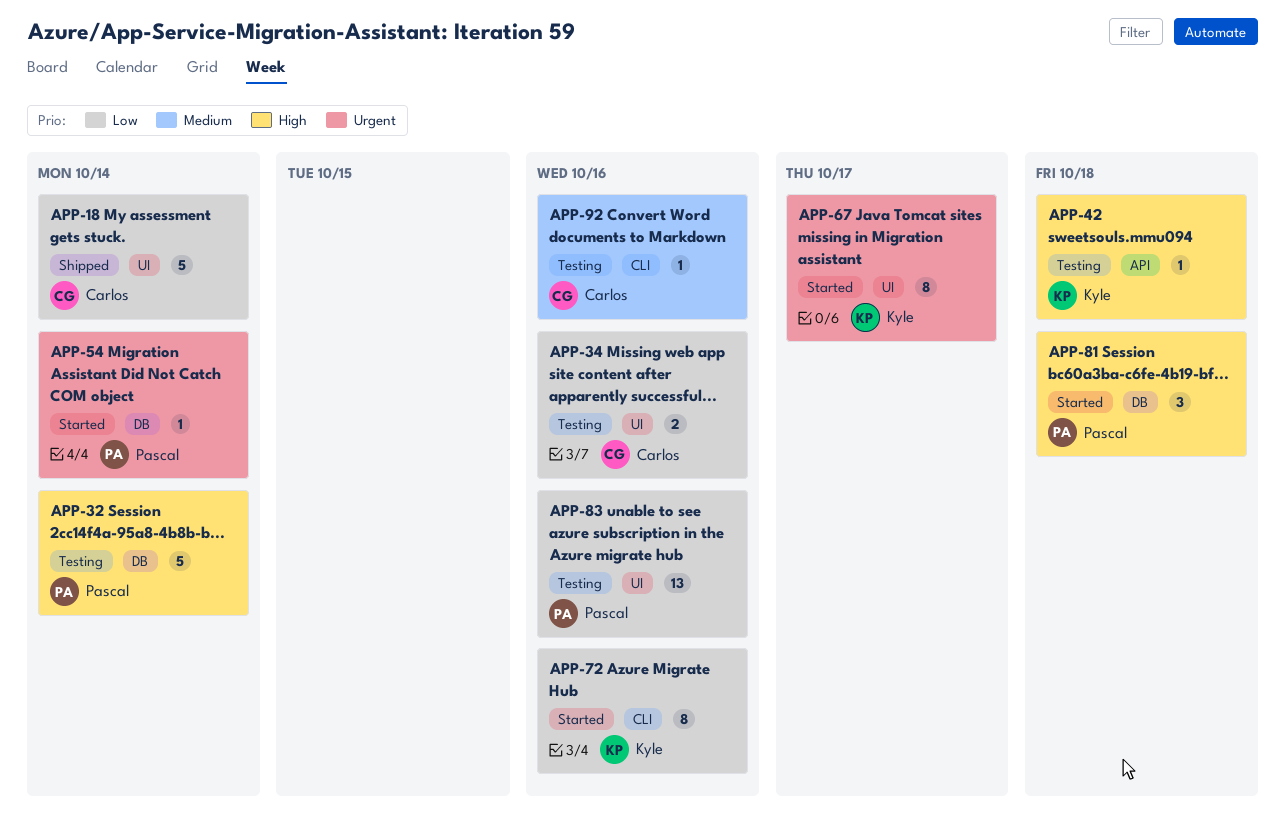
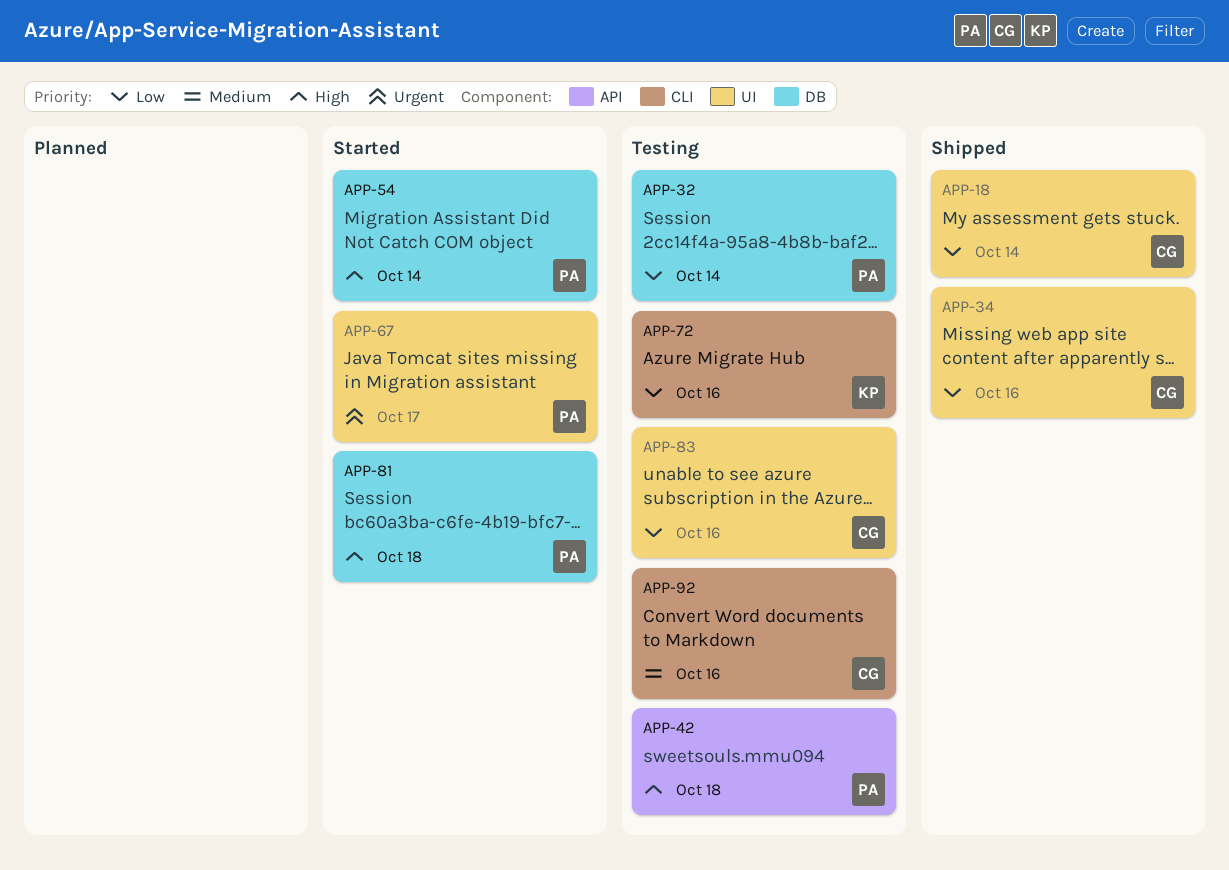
APP-32, priority: High -> Low
APP-34, status: Testing -> Shipped
APP-42, owner: Kyle -> Pascal
APP-54, priority: Urgent -> High
APP-67, owner: Kyle -> Pascal
APP-72, status: Started -> Testing
APP-83, owner: Pascal -> Carlos

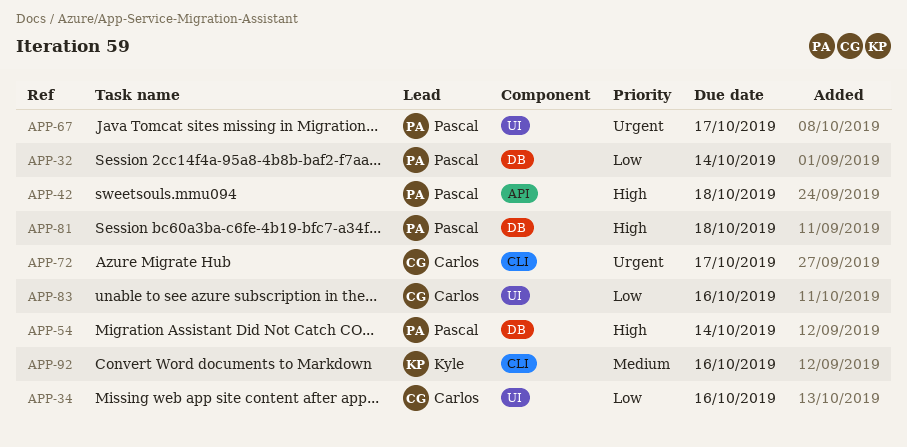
APP-18: present -> none
APP-72, owner: Kyle -> Carlos
APP-72, priority: Low -> Urgent
APP-72, due: Oct 16 -> Oct 17
APP-92, owner: Carlos -> Kyle

